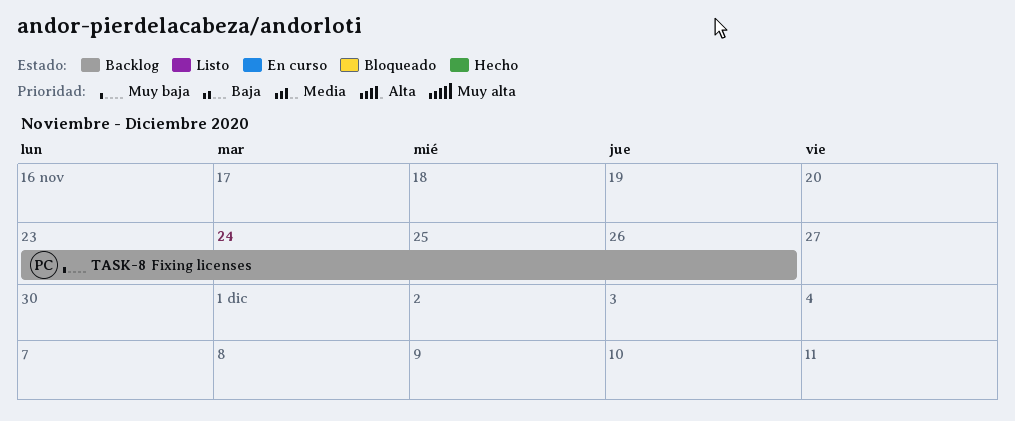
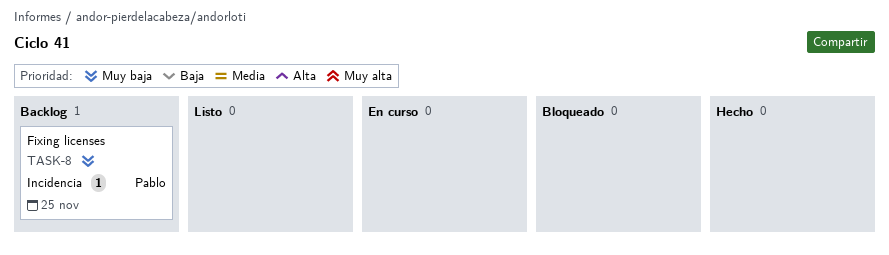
TASK-8, due: Nov 26 -> Nov 25

